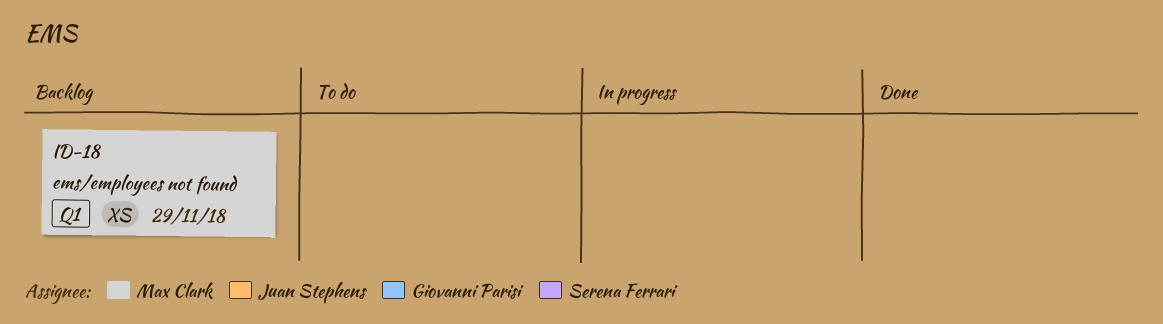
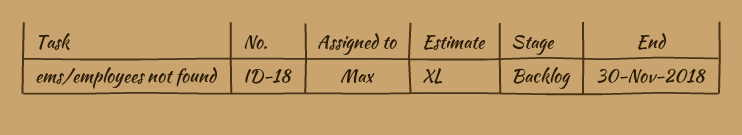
ID-18, estimate: XS -> XL
ID-18, due: Nov 29 -> Nov 30

